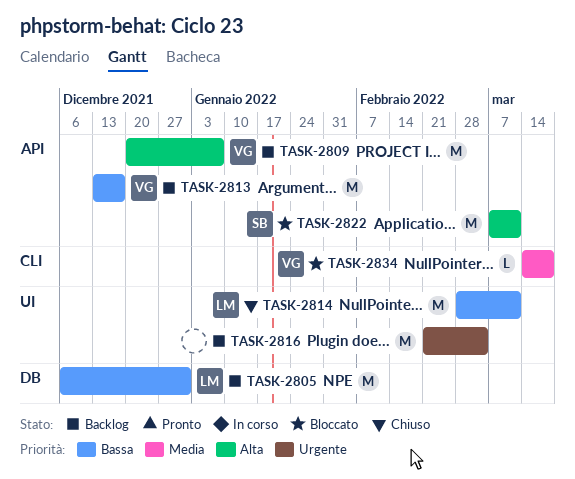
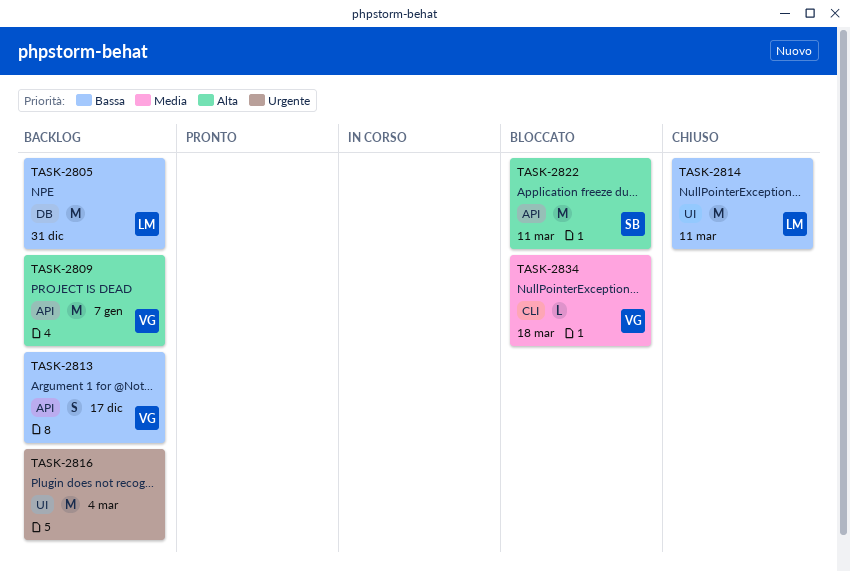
TASK-2813, estimate: M -> S

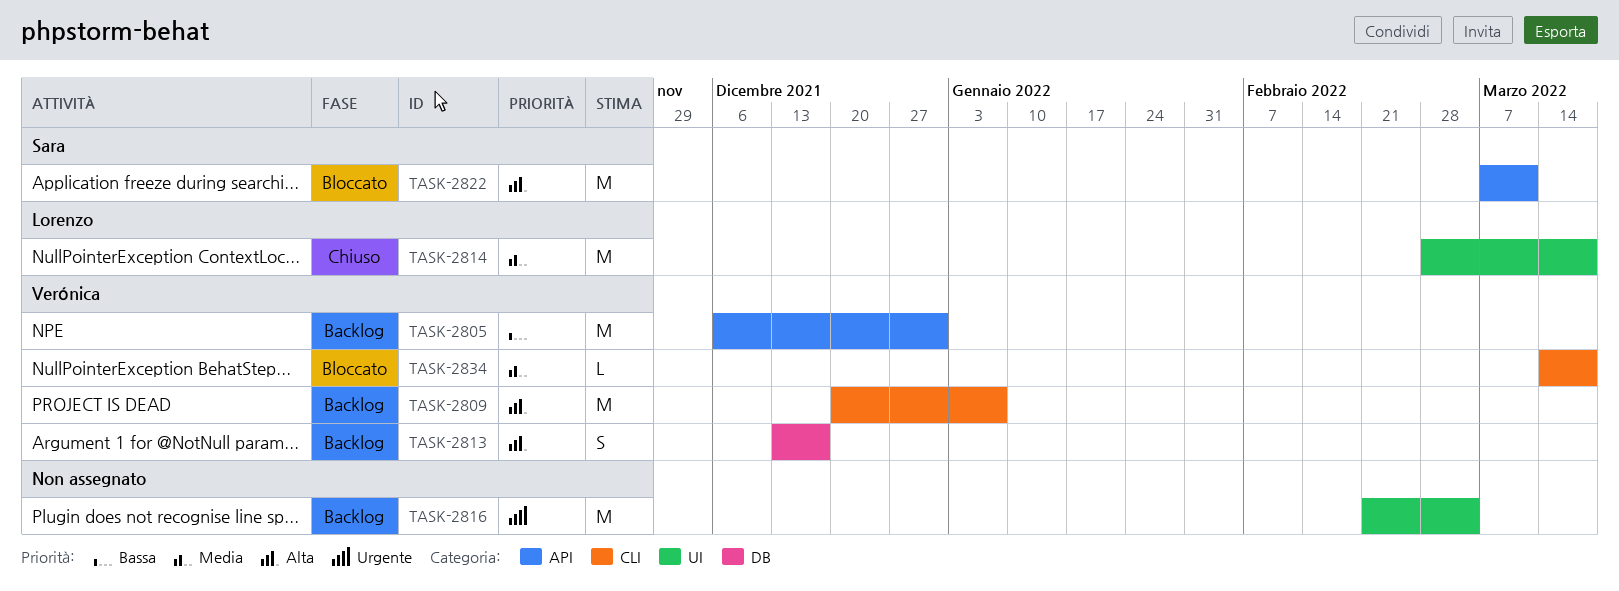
TASK-2805, owner: Lorenzo -> Verónica
TASK-2805, label: DB -> API
TASK-2809, label: API -> CLI
TASK-2813, priority: Bassa -> Alta
TASK-2813, label: API -> DB
TASK-2814, priority: Bassa -> Media
TASK-2814, due: Mar 11 -> Mar 18

